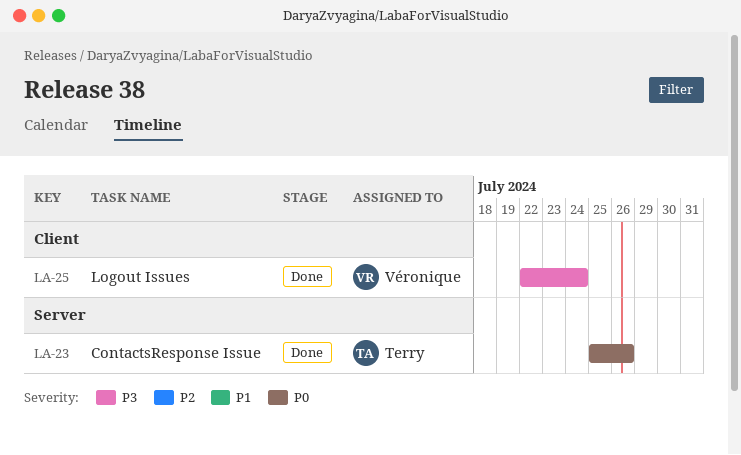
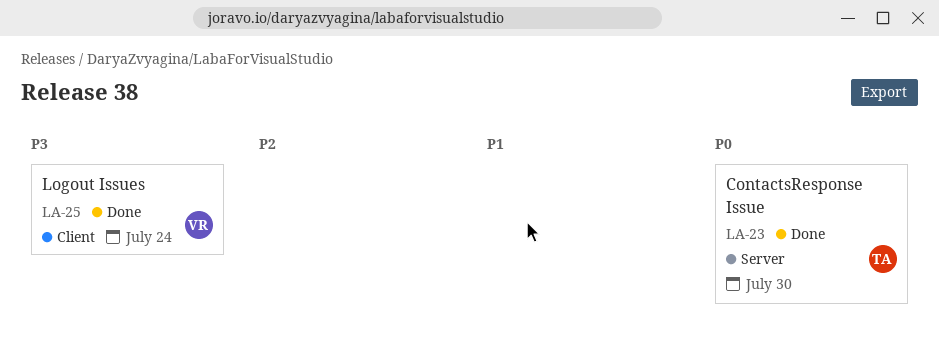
LA-23, due: Jul 26 -> Jul 30

